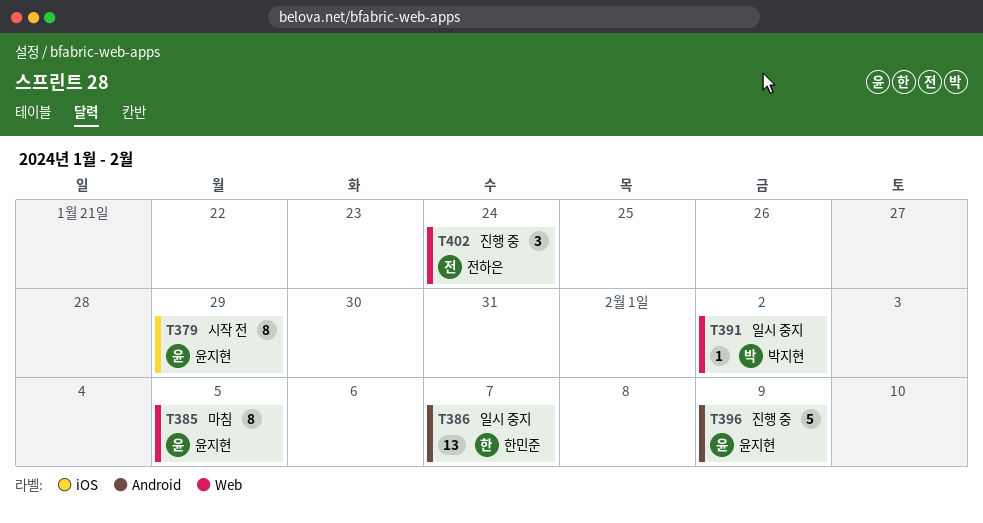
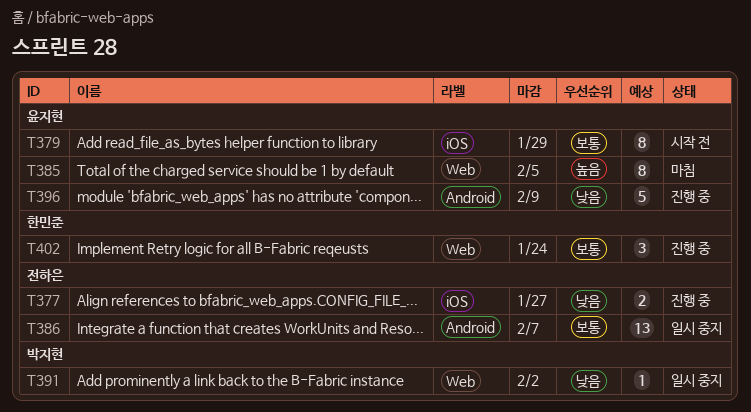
T377: none -> present
T386, owner: 한민준 -> 전하은
T402, owner: 전하은 -> 한민준

